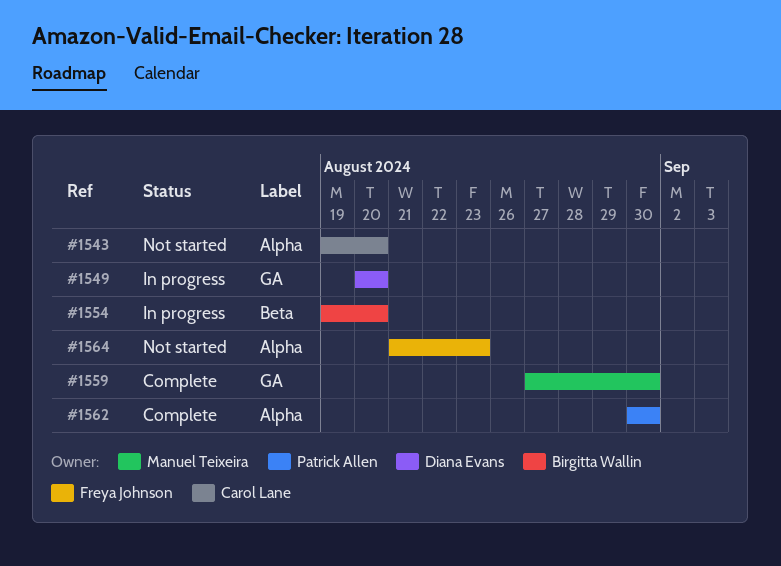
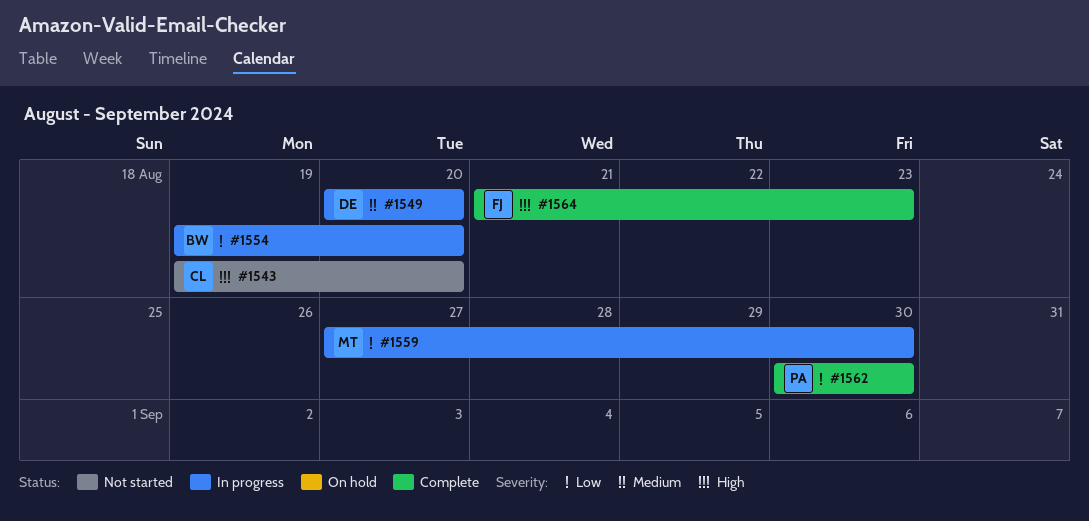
#1559, status: Complete -> In progress
#1564, status: Not started -> Complete

